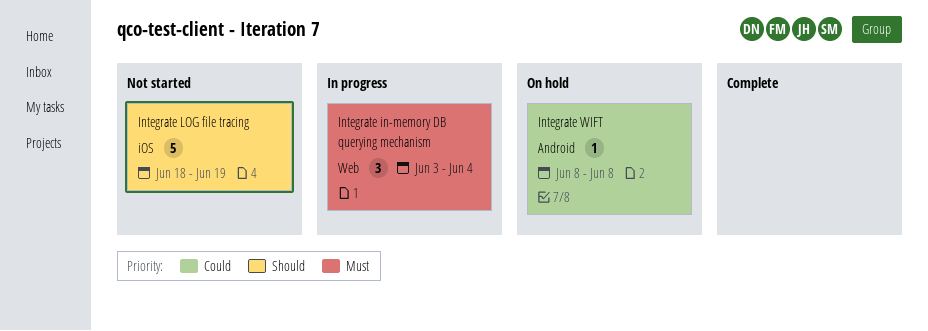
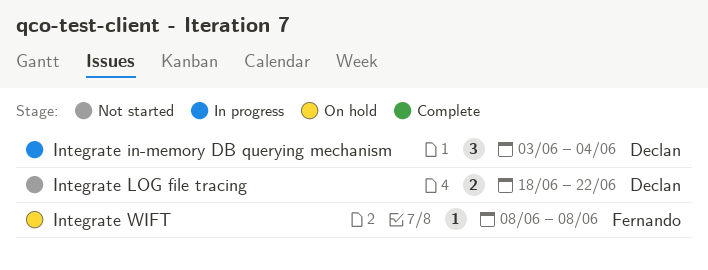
Integrate LOG file tracing, estimate: 5 -> 2
Integrate LOG file tracing, due: Jun 19 -> Jun 22

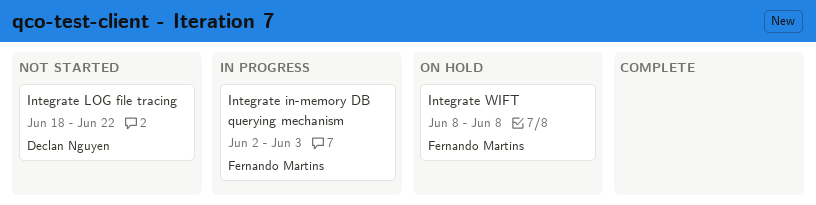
Integrate in-memory DB querying mechanism, owner: Declan Nguyen -> Fernando Martins
Integrate in-memory DB querying mechanism, start: Jun 3 -> Jun 2
Integrate in-memory DB querying mechanism, due: Jun 4 -> Jun 3

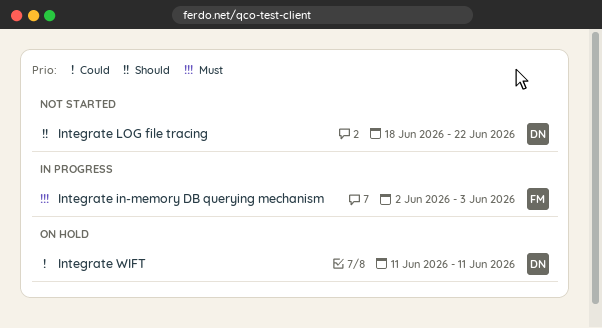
Integrate WIFT, owner: Fernando Martins -> Declan Nguyen
Integrate WIFT, start: Jun 8 -> Jun 11
Integrate WIFT, due: Jun 8 -> Jun 11

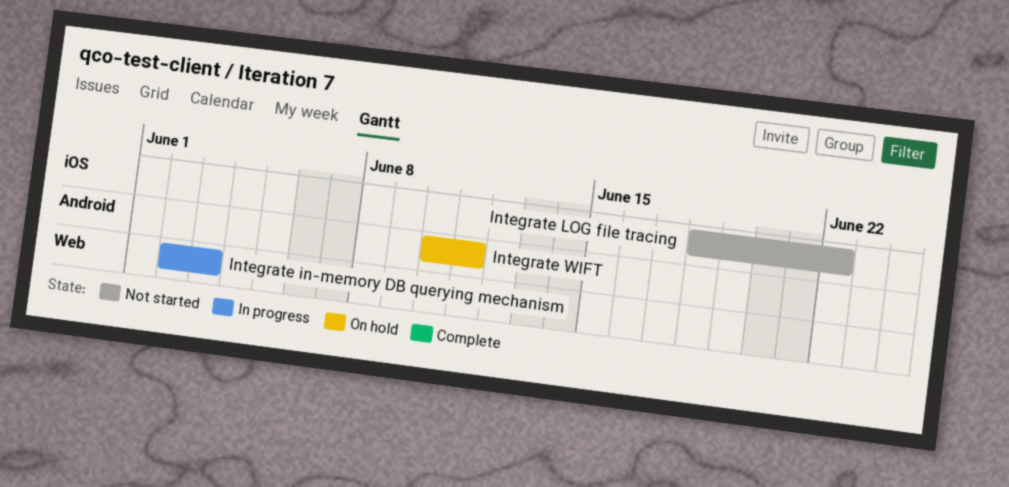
Integrate WIFT, start: Jun 11 -> Jun 10

